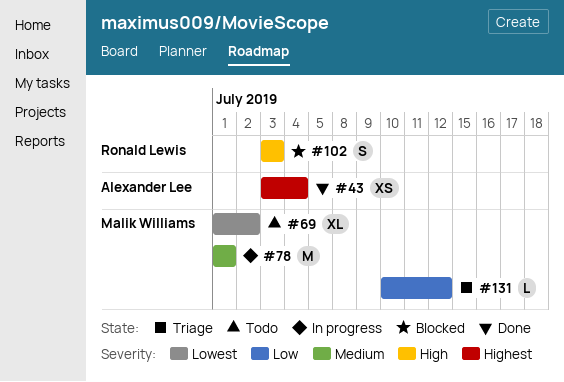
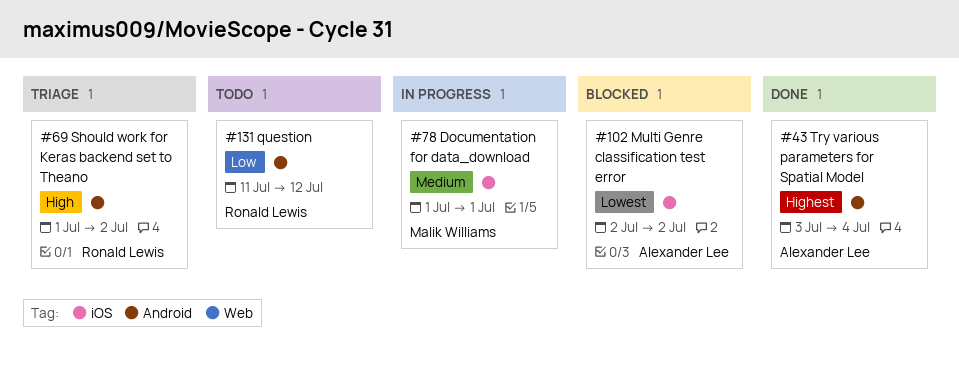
#69, status: Todo -> Triage
#69, owner: Malik Williams -> Ronald Lewis
#69, priority: Lowest -> High
#102, owner: Ronald Lewis -> Alexander Lee
#102, priority: High -> Lowest
#102, start: Jul 3 -> Jul 2
#102, due: Jul 3 -> Jul 2
#131, status: Triage -> Todo
#131, owner: Malik Williams -> Ronald Lewis
#131, start: Jul 10 -> Jul 11

